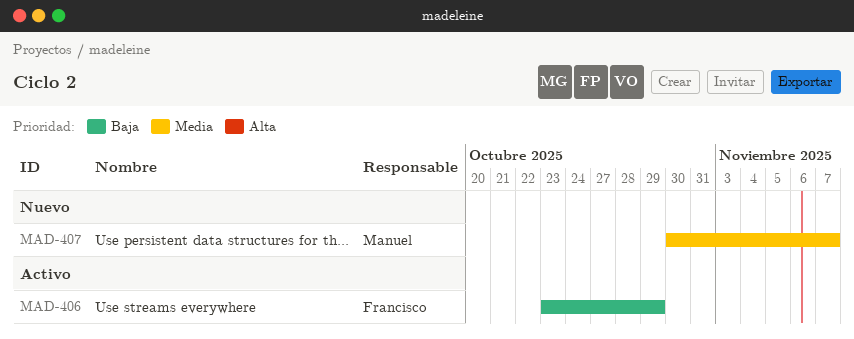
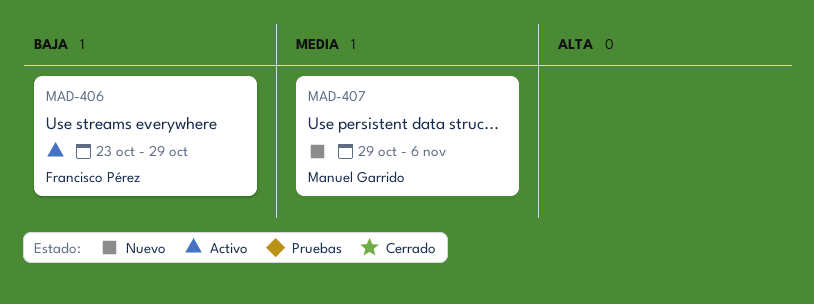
MAD-407, start: Oct 30 -> Oct 29
MAD-407, due: Nov 7 -> Nov 6

